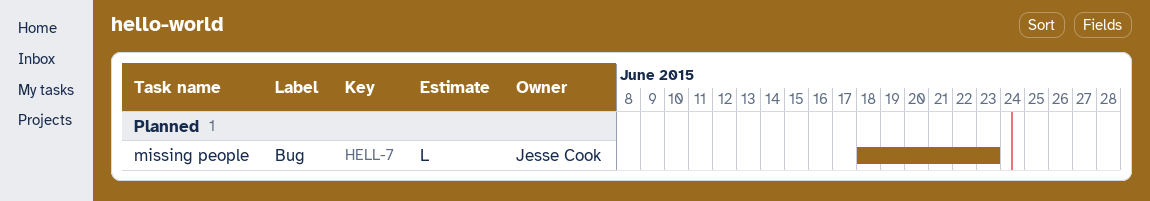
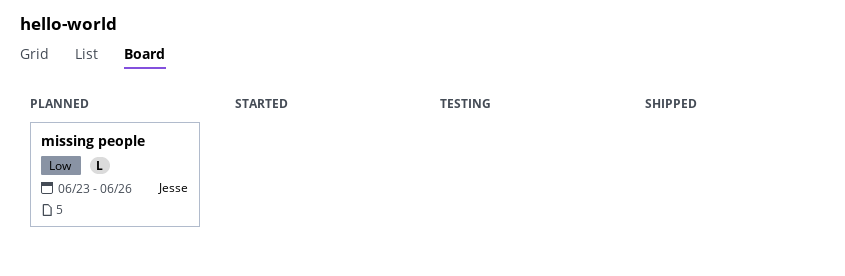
missing people, start: Jun 18 -> Jun 23
missing people, due: Jun 23 -> Jun 26

